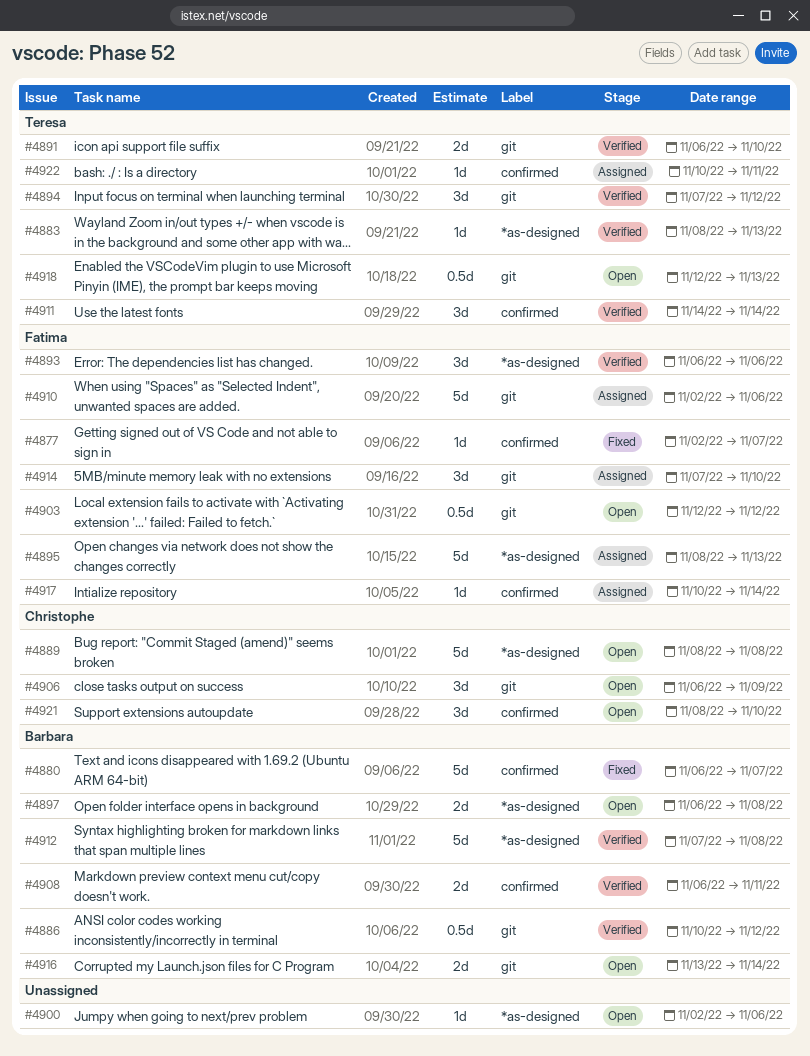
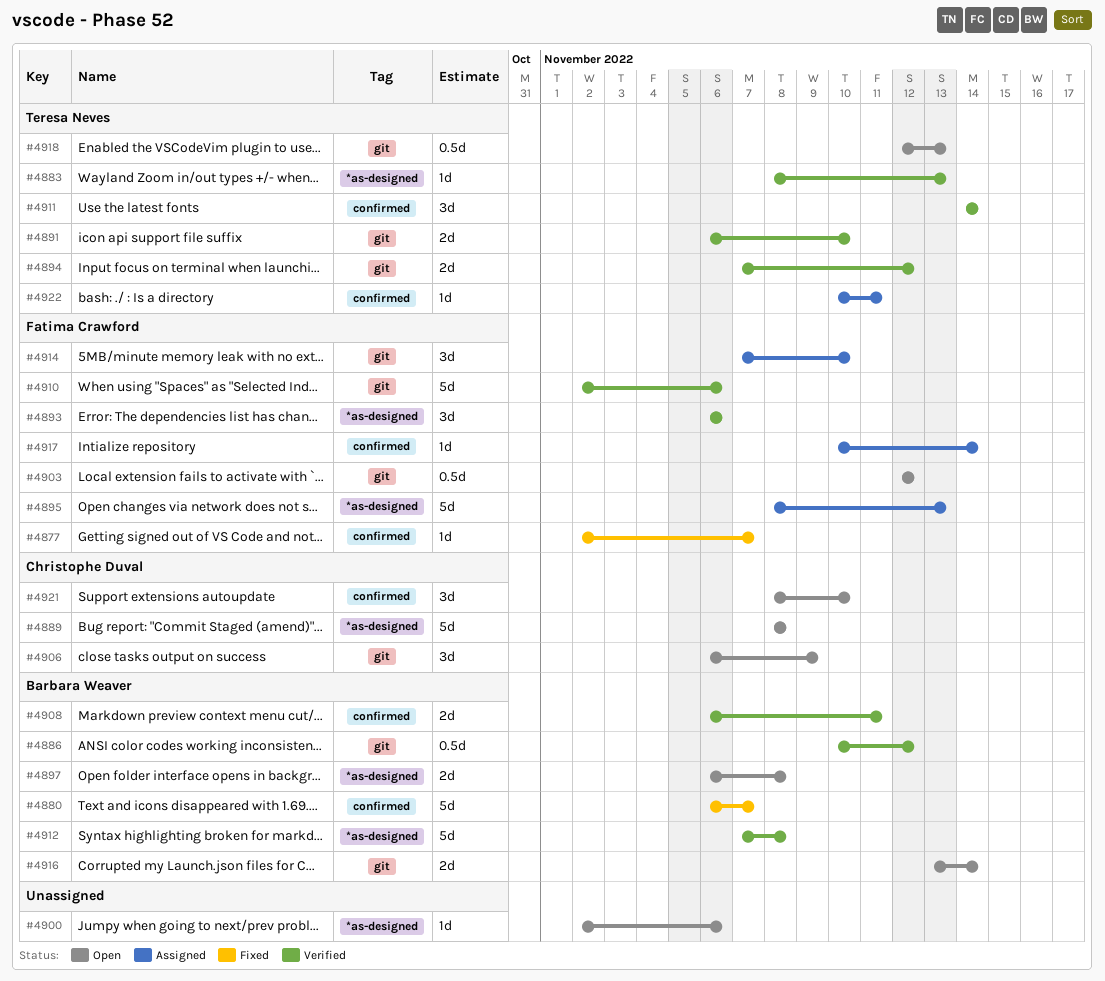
#4894, estimate: 3d -> 2d
#4910, status: Assigned -> Verified

